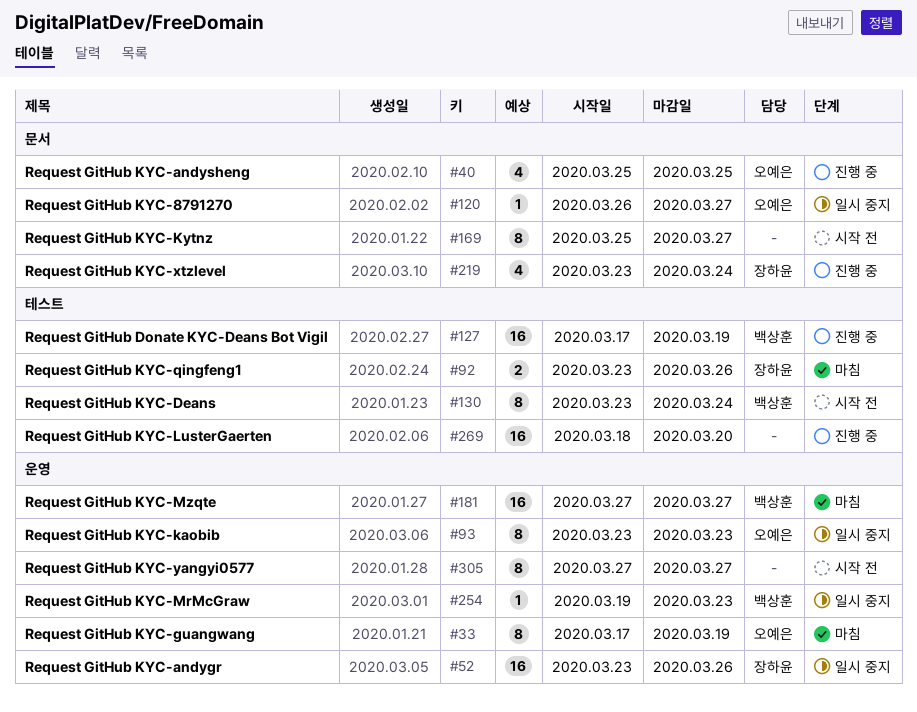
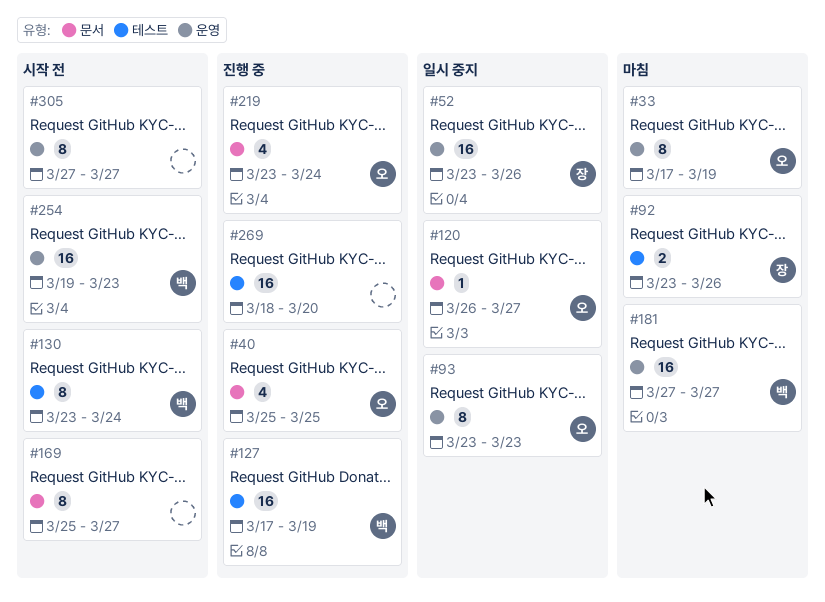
#219, owner: 장하윤 -> 오예은
#254, status: 일시 중지 -> 시작 전
#254, estimate: 1 -> 16

